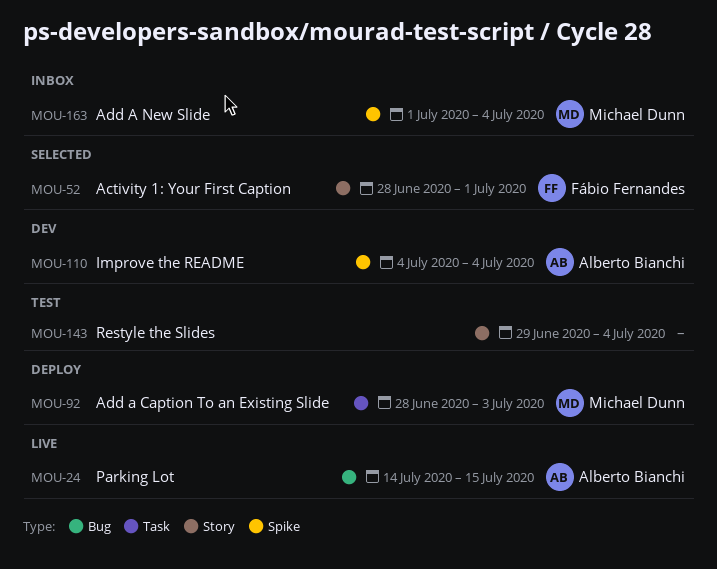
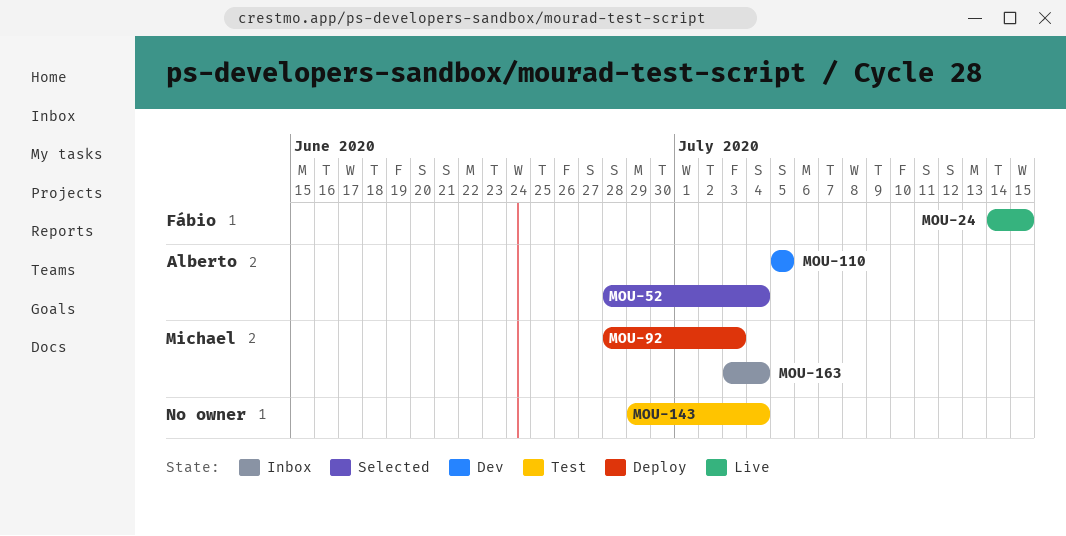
MOU-24, owner: Alberto Bianchi -> Fábio Fernandes
MOU-52, owner: Fábio Fernandes -> Alberto Bianchi
MOU-52, due: Jul 1 -> Jul 4
MOU-110, start: Jul 4 -> Jul 5
MOU-110, due: Jul 4 -> Jul 5
MOU-163, start: Jul 1 -> Jul 3

